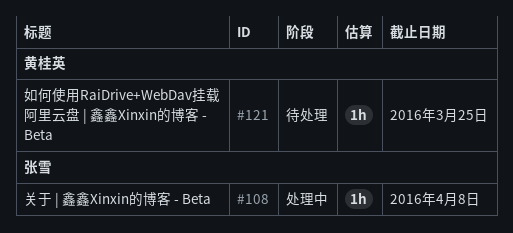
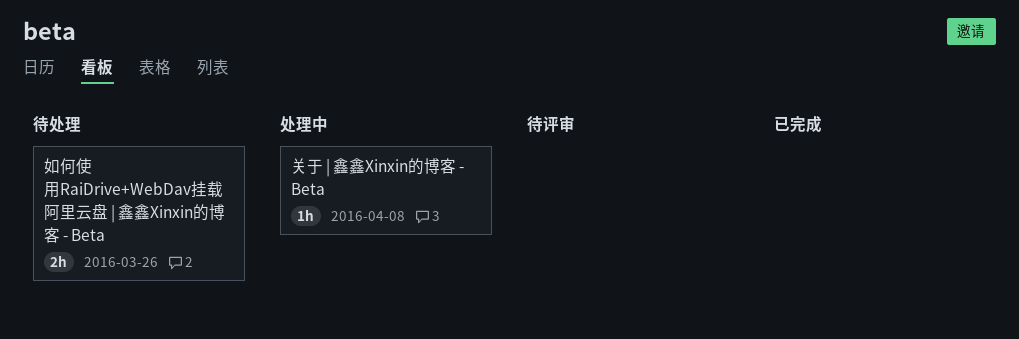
如何使用RaiDrive+WebDav挂载阿里云盘 | 鑫鑫Xinxin的博客 - Beta, estimate: 1h -> 2h
如何使用RaiDrive+WebDav挂载阿里云盘 | 鑫鑫Xinxin的博客 - Beta, due: Mar 25 -> Mar 26

